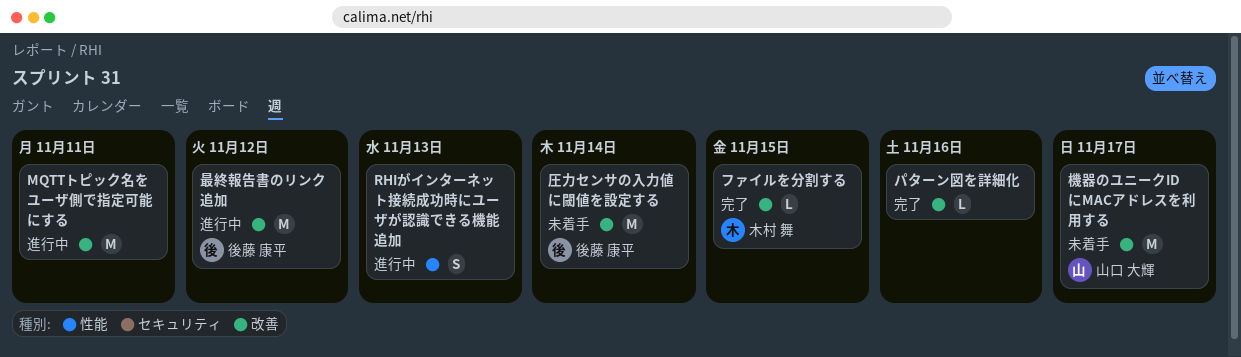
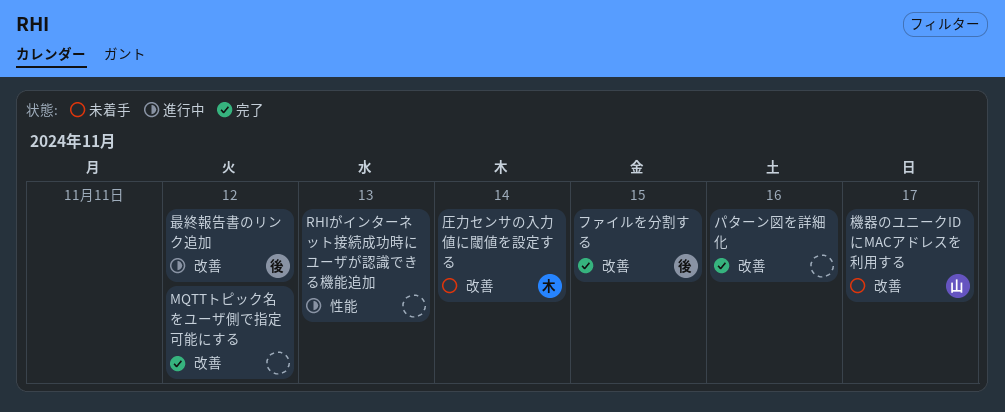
MQTTトピック名をユーザ側で指定可能にする, status: 進行中 -> 完了
MQTTトピック名をユーザ側で指定可能にする, due: Nov 11 -> Nov 12
ファイルを分割する, owner: 木村 舞 -> 後藤 康平
圧力センサの入力値に閾値を設定する, owner: 後藤 康平 -> 木村 舞

